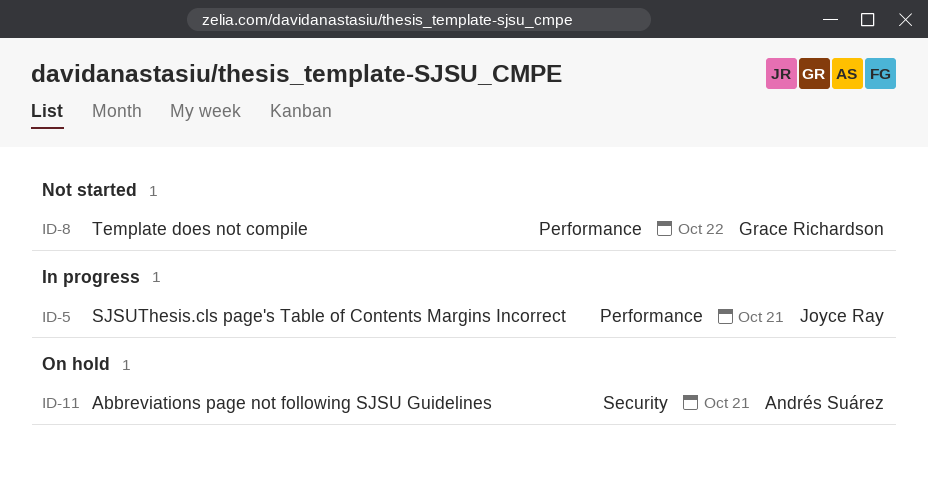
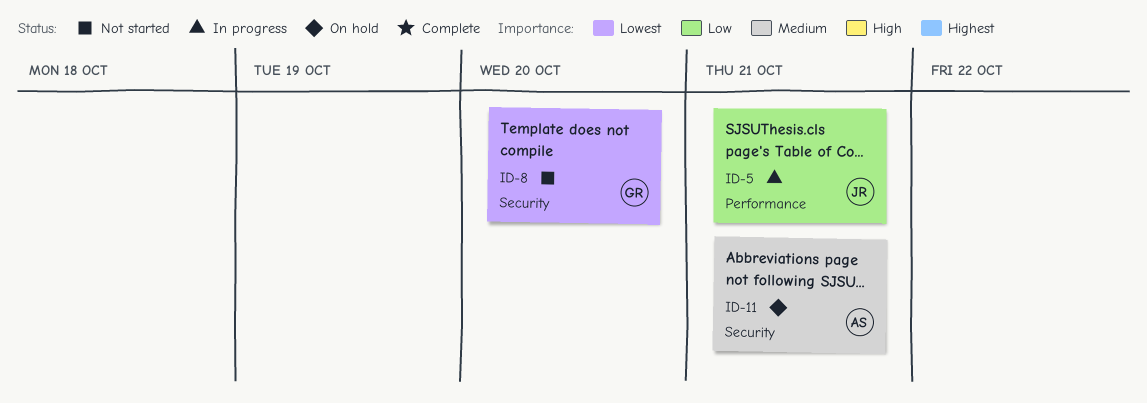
ID-8, label: Performance -> Security
ID-8, due: Oct 22 -> Oct 20

